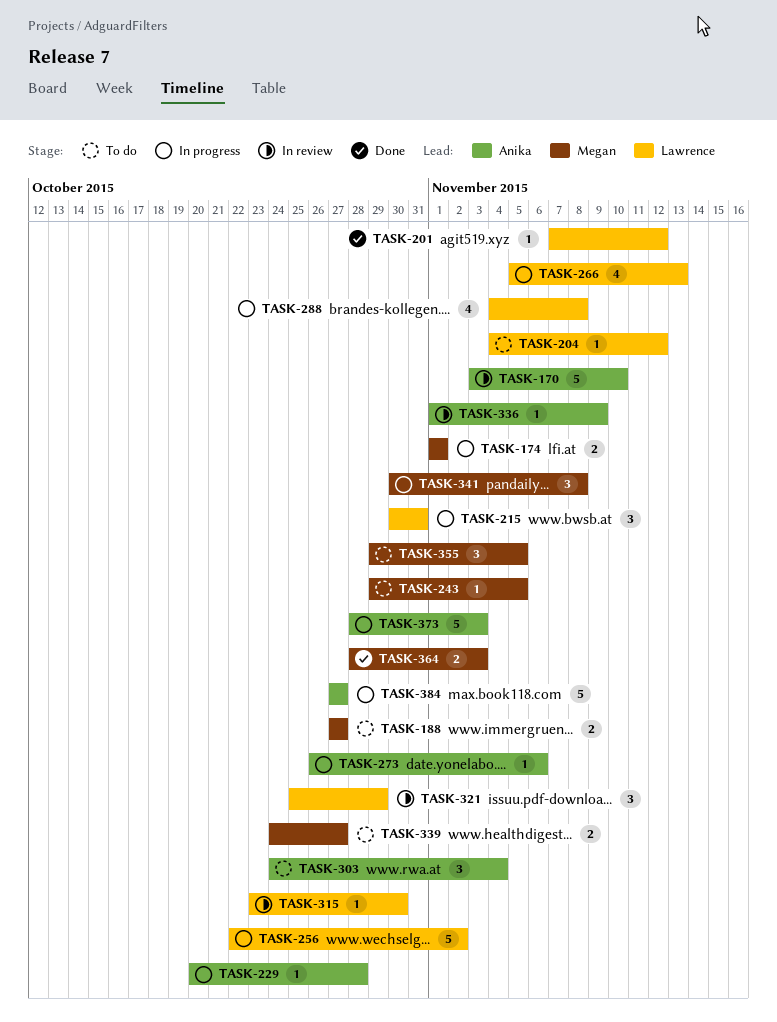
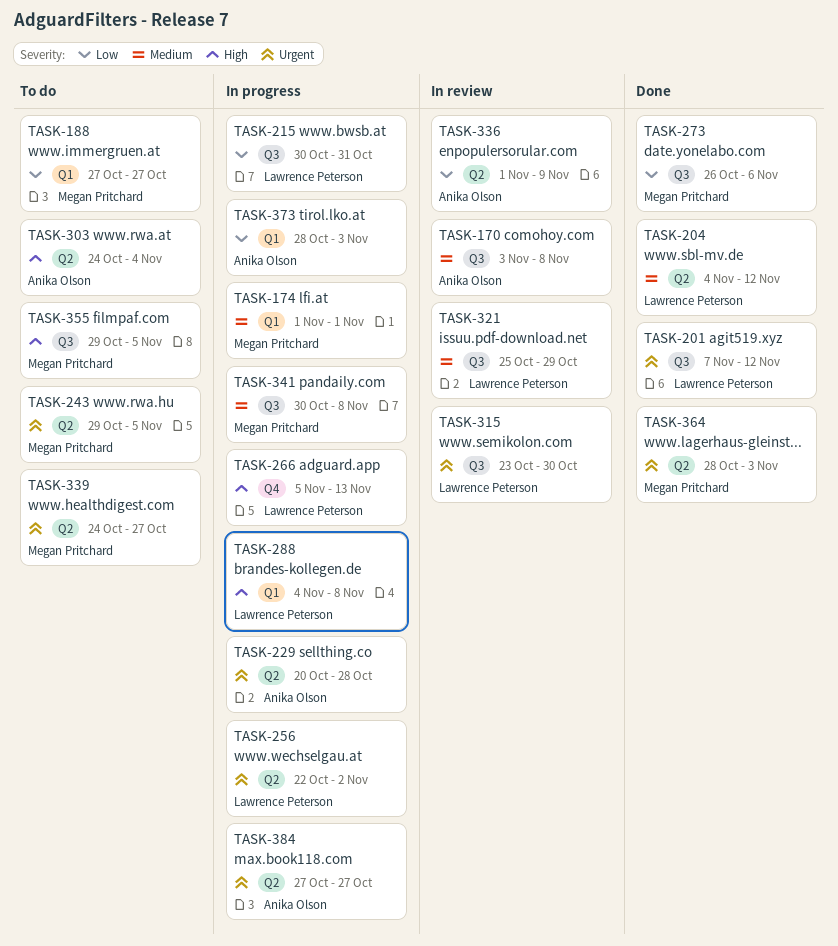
TASK-170, due: Nov 10 -> Nov 8
TASK-204, status: To do -> Done
TASK-273, status: In progress -> Done
TASK-273, owner: Anika Olson -> Megan Pritchard

